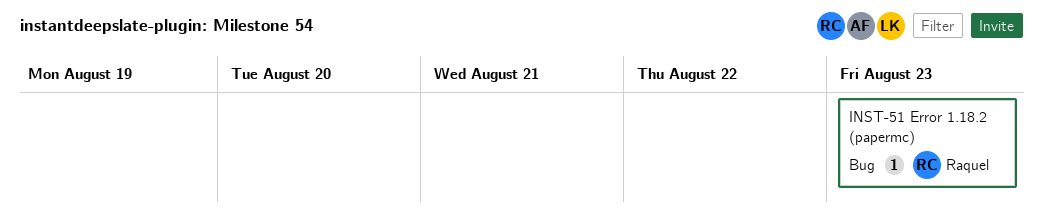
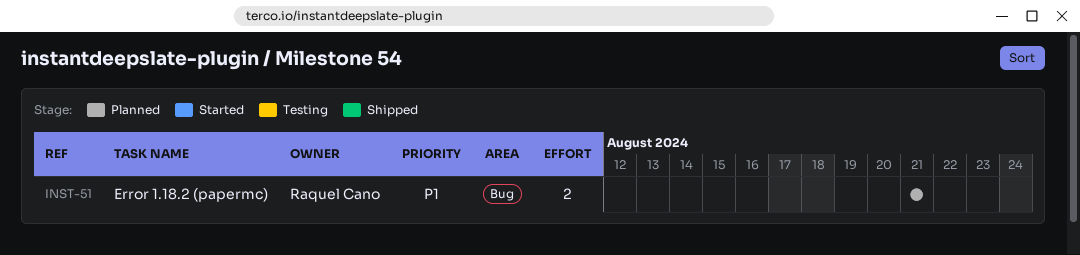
INST-51, estimate: 1 -> 2
INST-51, due: Aug 23 -> Aug 21

